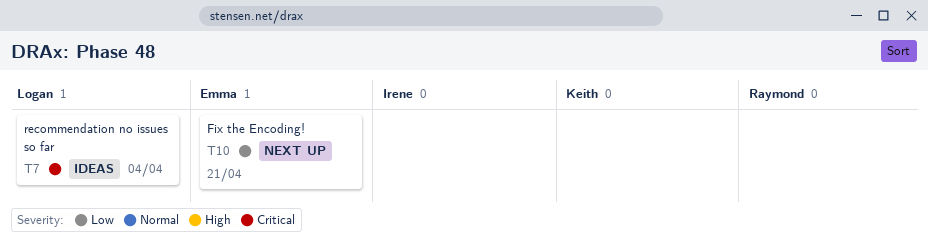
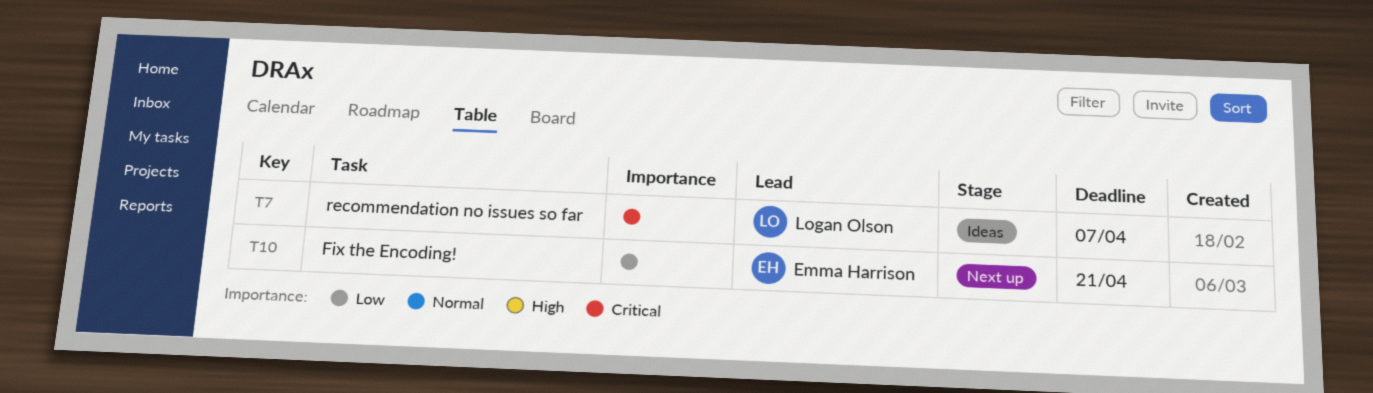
T7, due: Apr 4 -> Apr 7

